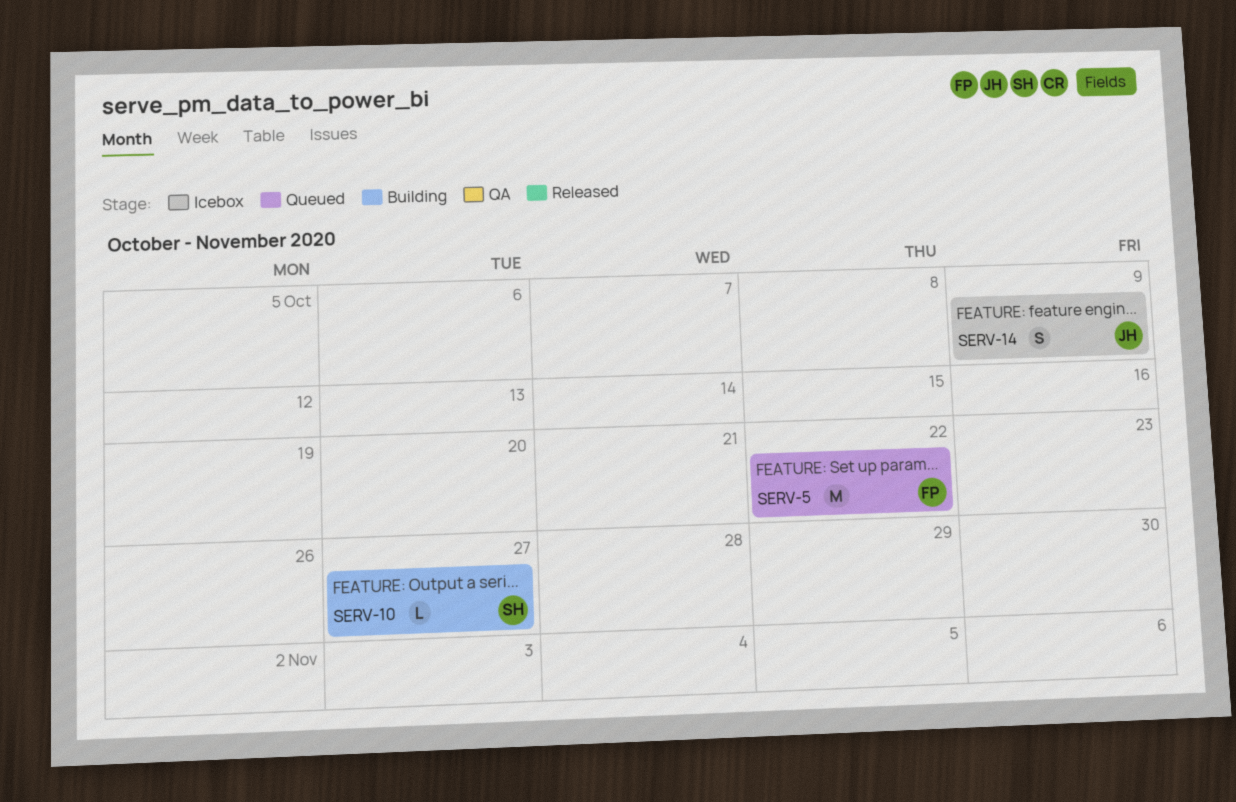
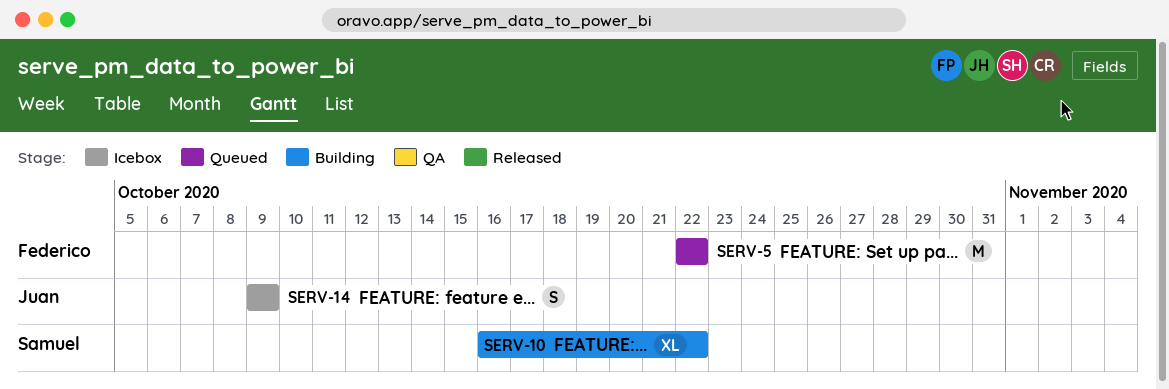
SERV-10, estimate: L -> XL
SERV-10, due: Oct 27 -> Oct 22

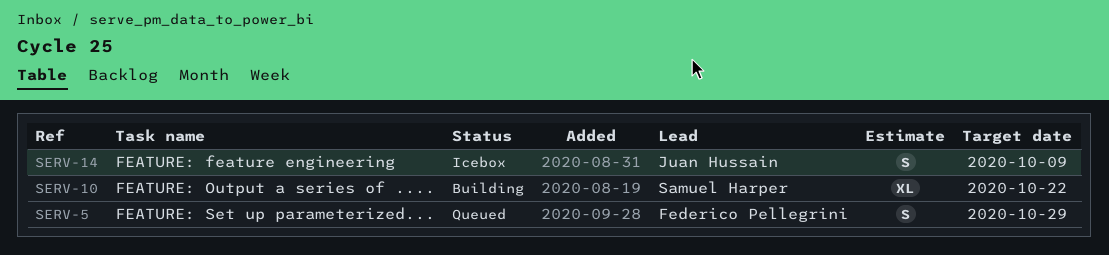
SERV-5, estimate: M -> S
SERV-5, due: Oct 22 -> Oct 29

